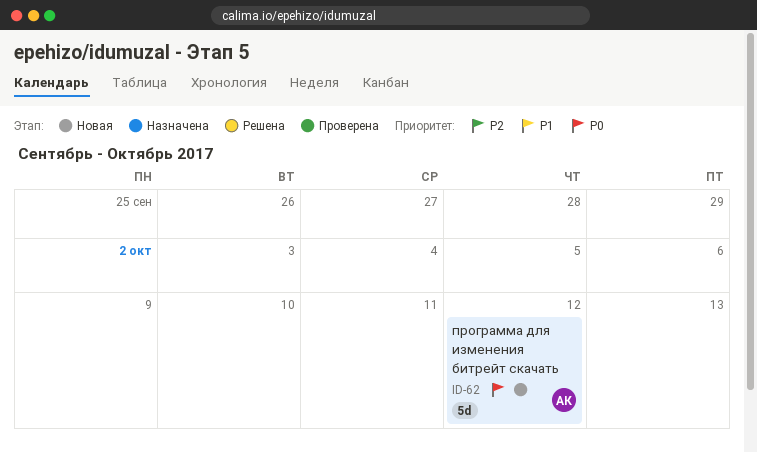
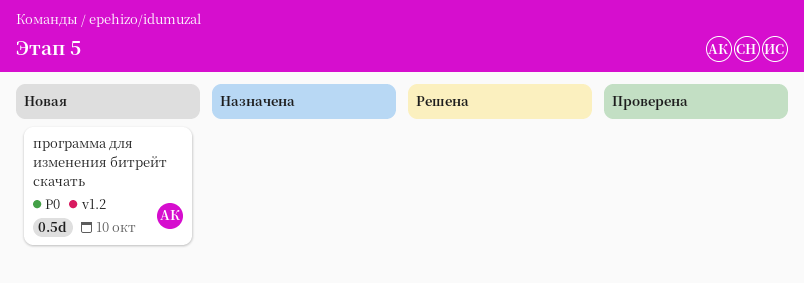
программа для изменения битрейт скачать, estimate: 5d -> 0.5d
программа для изменения битрейт скачать, due: Oct 12 -> Oct 10

